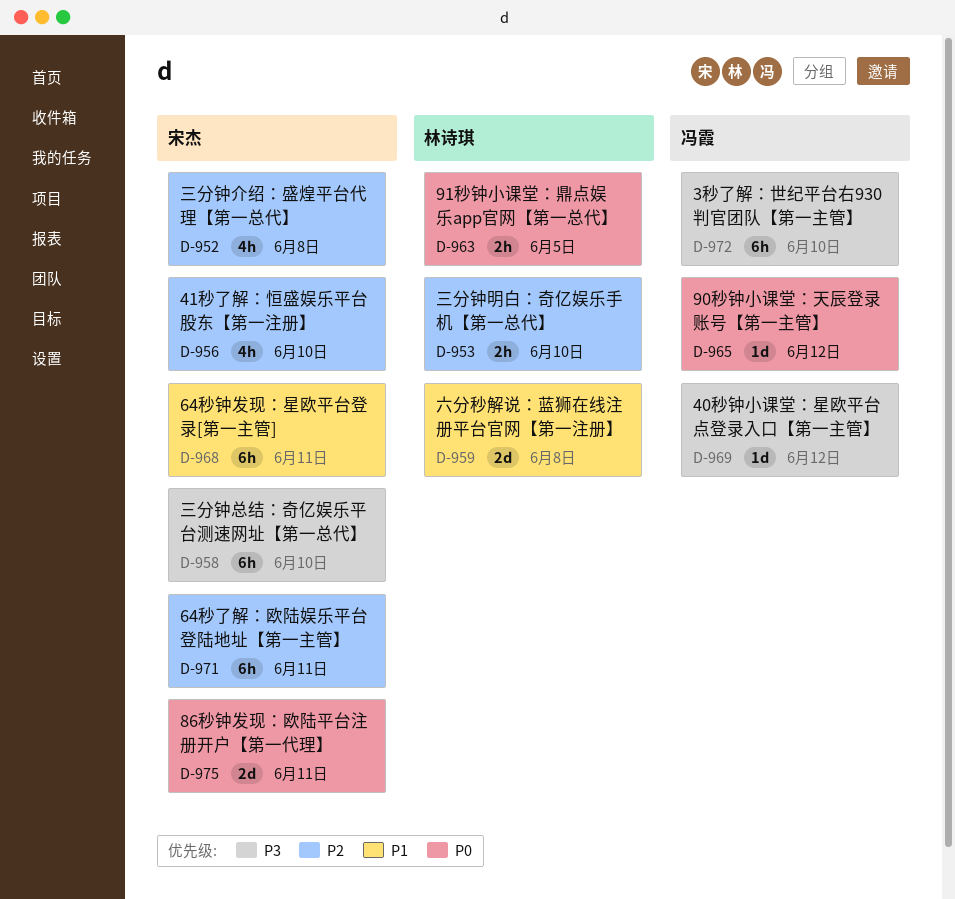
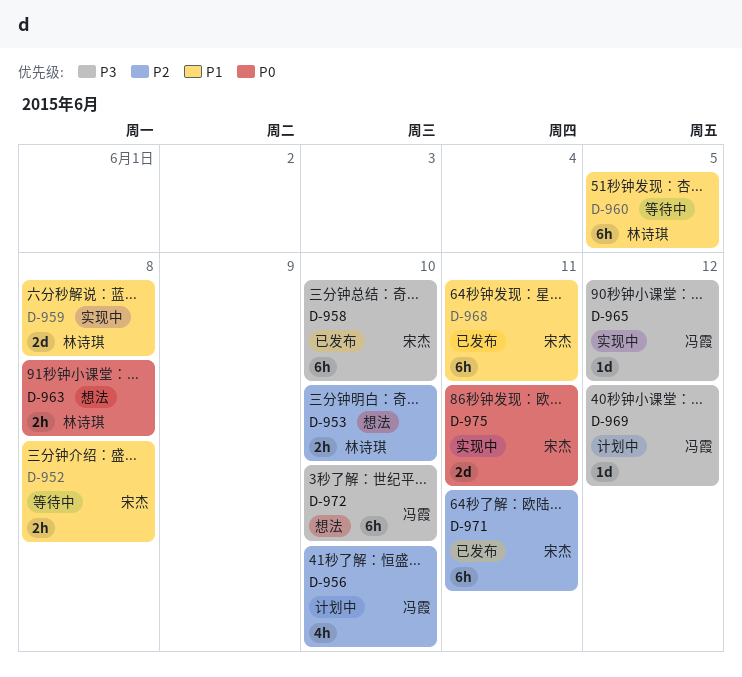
D-952, priority: P2 -> P1
D-952, estimate: 4h -> 2h
D-956, owner: 宋杰 -> 冯霞
D-960: none -> present
D-963, due: Jun 5 -> Jun 8
D-965, priority: P0 -> P3

